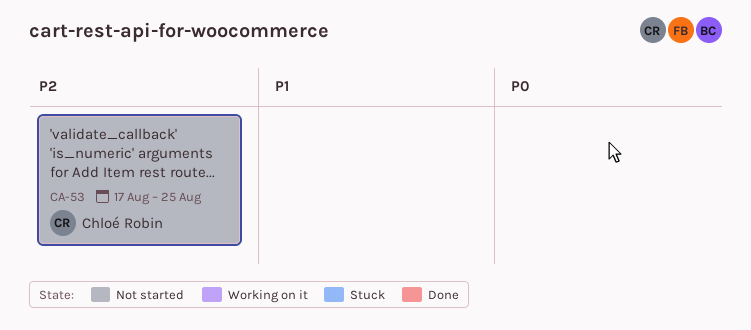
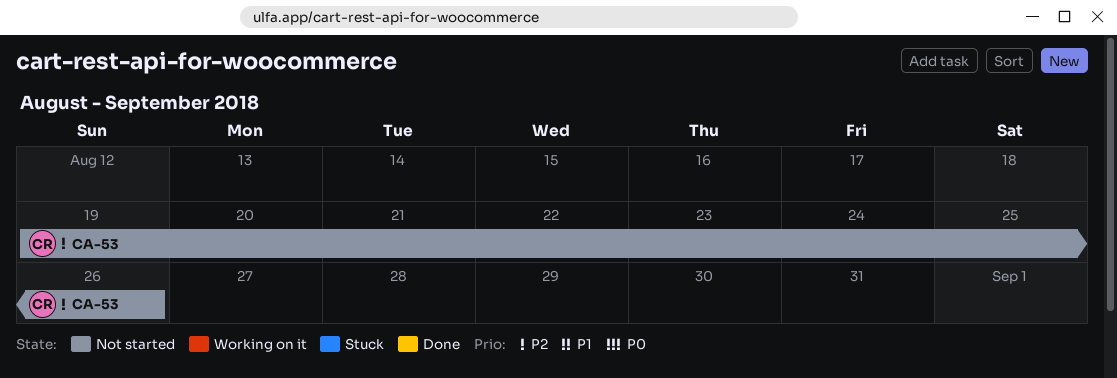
CA-53, start: Aug 17 -> Aug 19
CA-53, due: Aug 25 -> Aug 26

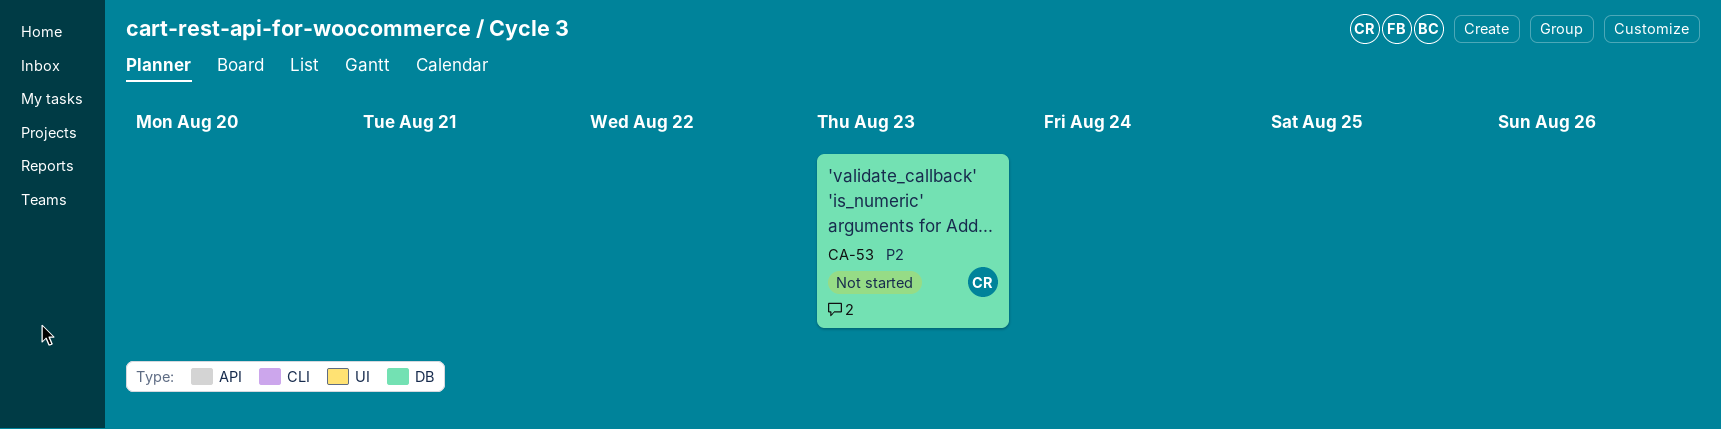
CA-53, due: Aug 26 -> Aug 23

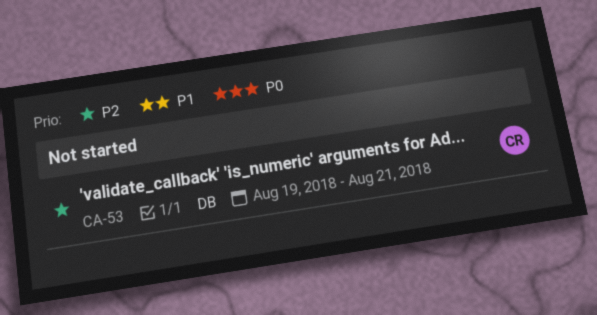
CA-53, due: Aug 23 -> Aug 21

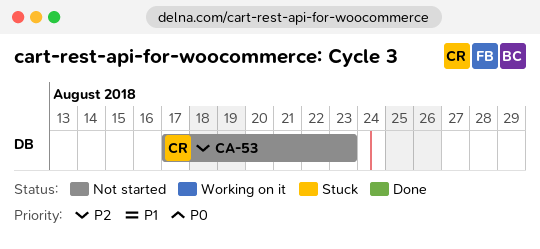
CA-53, start: Aug 19 -> Aug 17
CA-53, due: Aug 21 -> Aug 23

